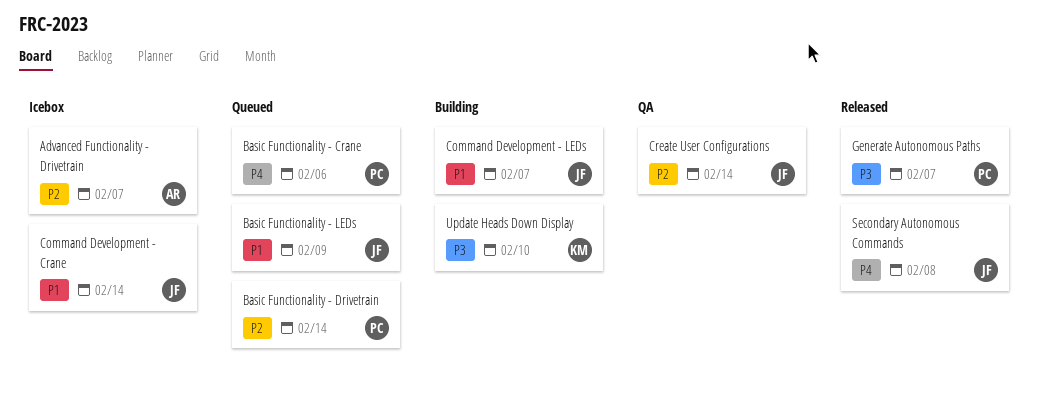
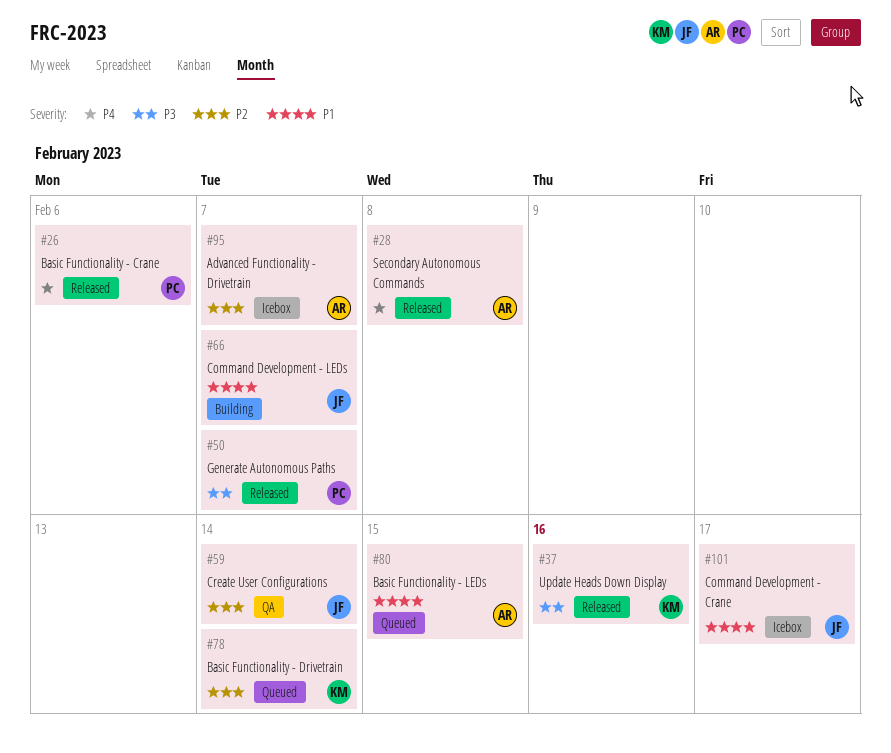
Basic Functionality - Crane, status: Queued -> Released
Basic Functionality - Drivetrain, owner: PC -> KM
Basic Functionality - LEDs, owner: JF -> AR
Basic Functionality - LEDs, due: Feb 9 -> Feb 15
Command Development - Crane, due: Feb 14 -> Feb 17
Secondary Autonomous Commands, owner: JF -> AR
Update Heads Down Display, status: Building -> Released
Update Heads Down Display, due: Feb 10 -> Feb 16

